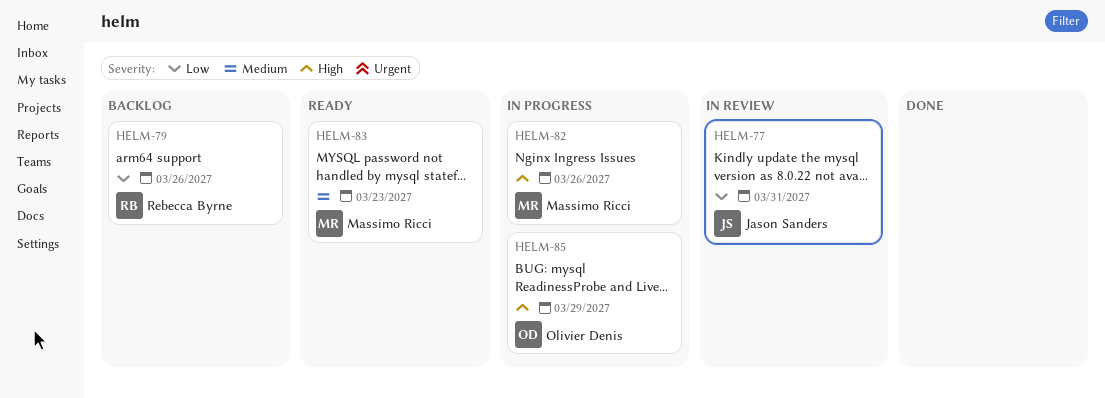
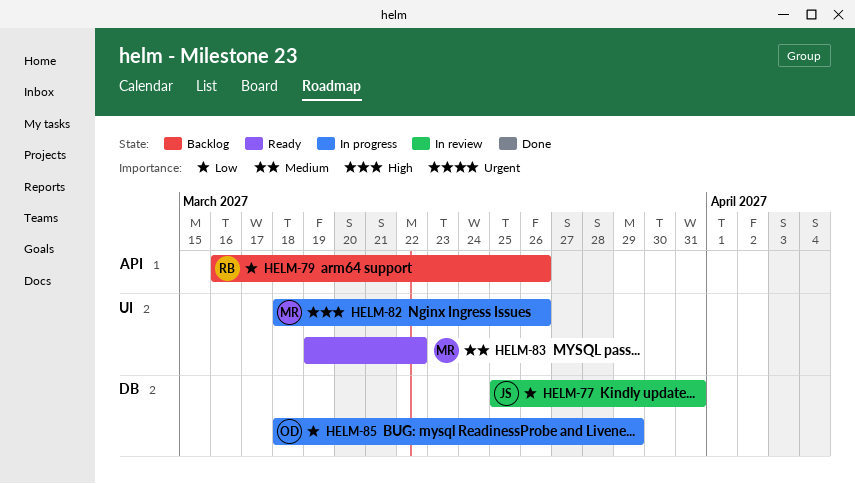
HELM-83, due: Mar 23 -> Mar 22
HELM-85, priority: High -> Low

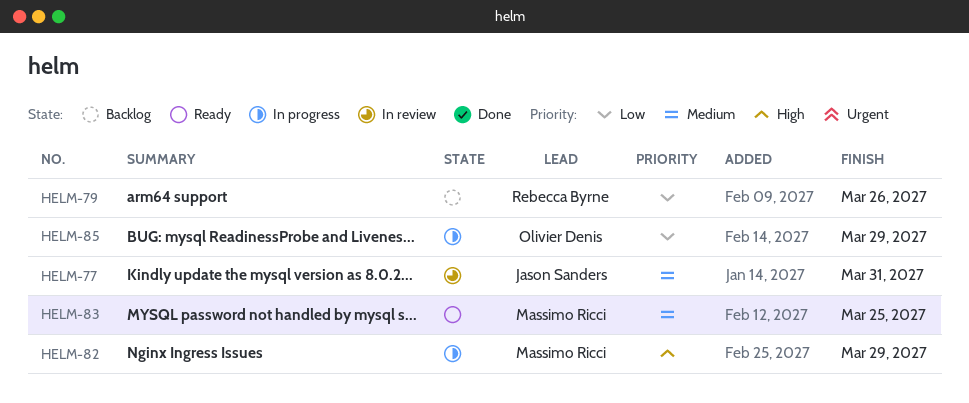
HELM-77, priority: Low -> Medium
HELM-82, due: Mar 26 -> Mar 29
HELM-83, due: Mar 22 -> Mar 25

